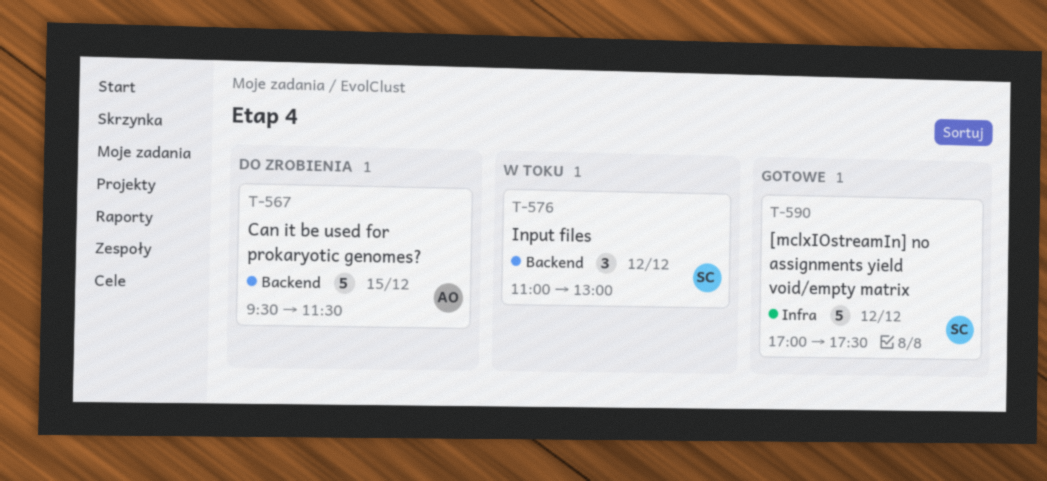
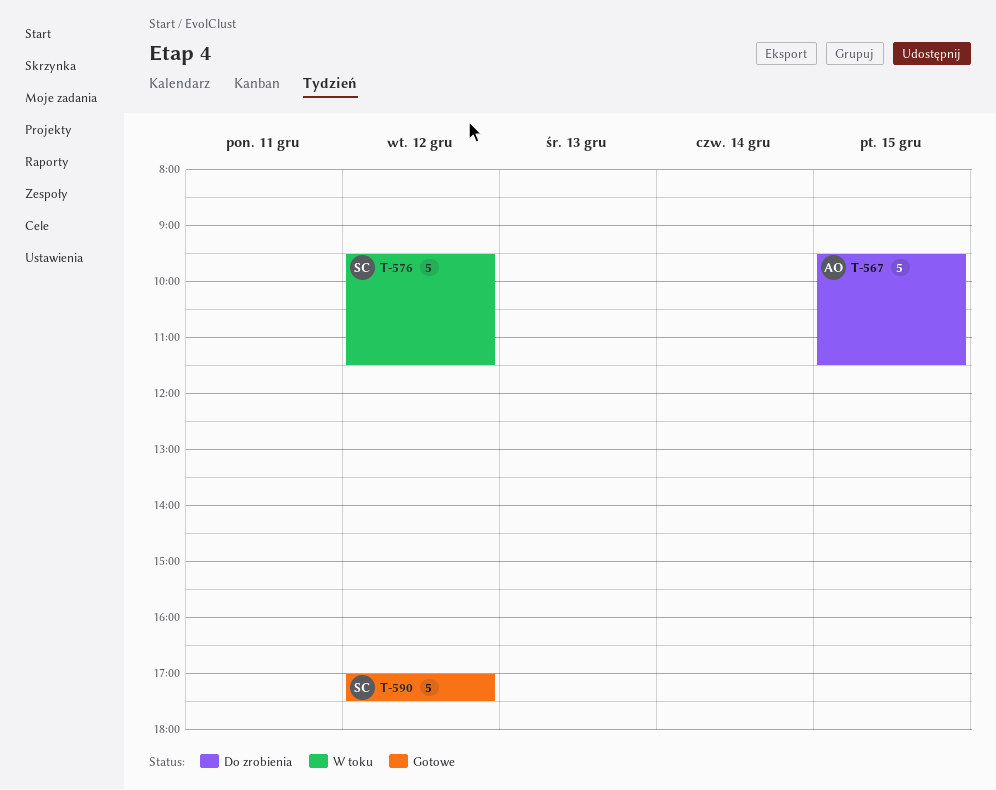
T-576, estimate: 3 -> 5
T-576, begins: 11:00 -> 09:30
T-576, ends: 13:00 -> 11:30

